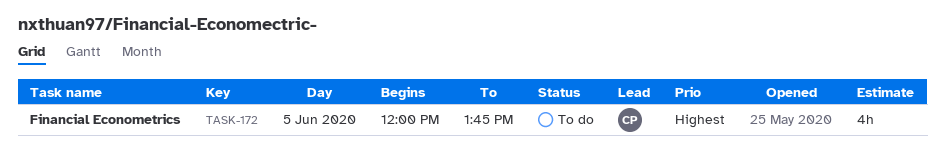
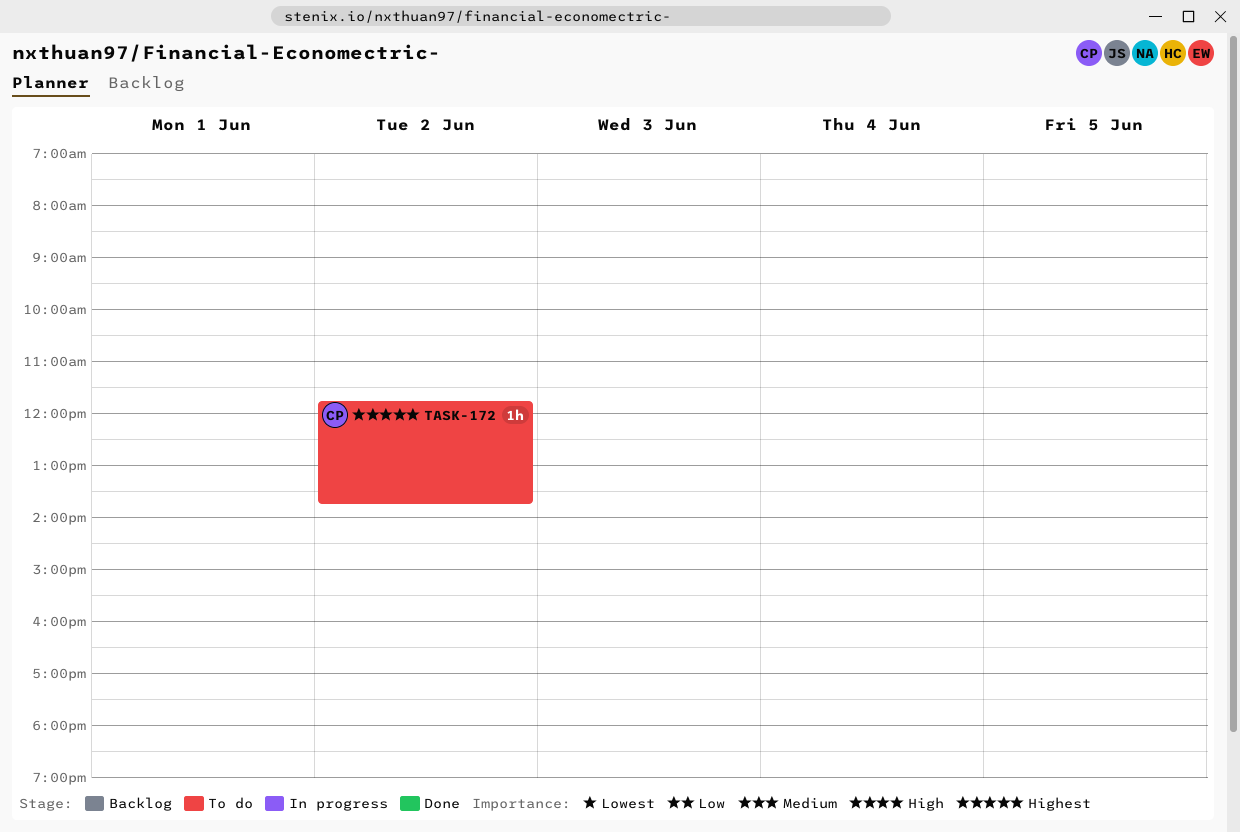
TASK-172, estimate: 4h -> 1h
TASK-172, day: Jun 5 -> Jun 2
TASK-172, begins: 12:00 -> 11:45

